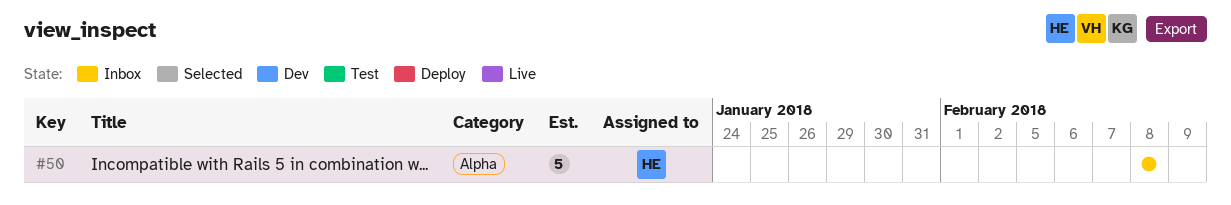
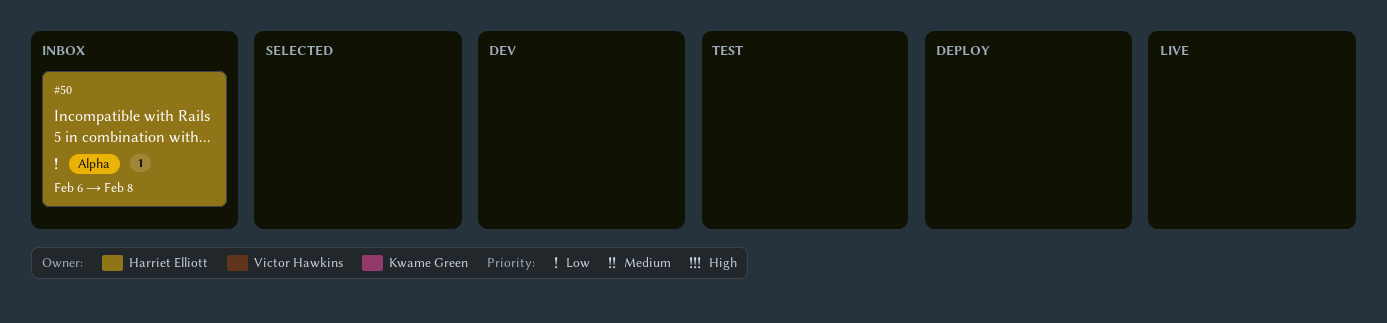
#50, estimate: 5 -> 1
#50, start: Feb 8 -> Feb 6

